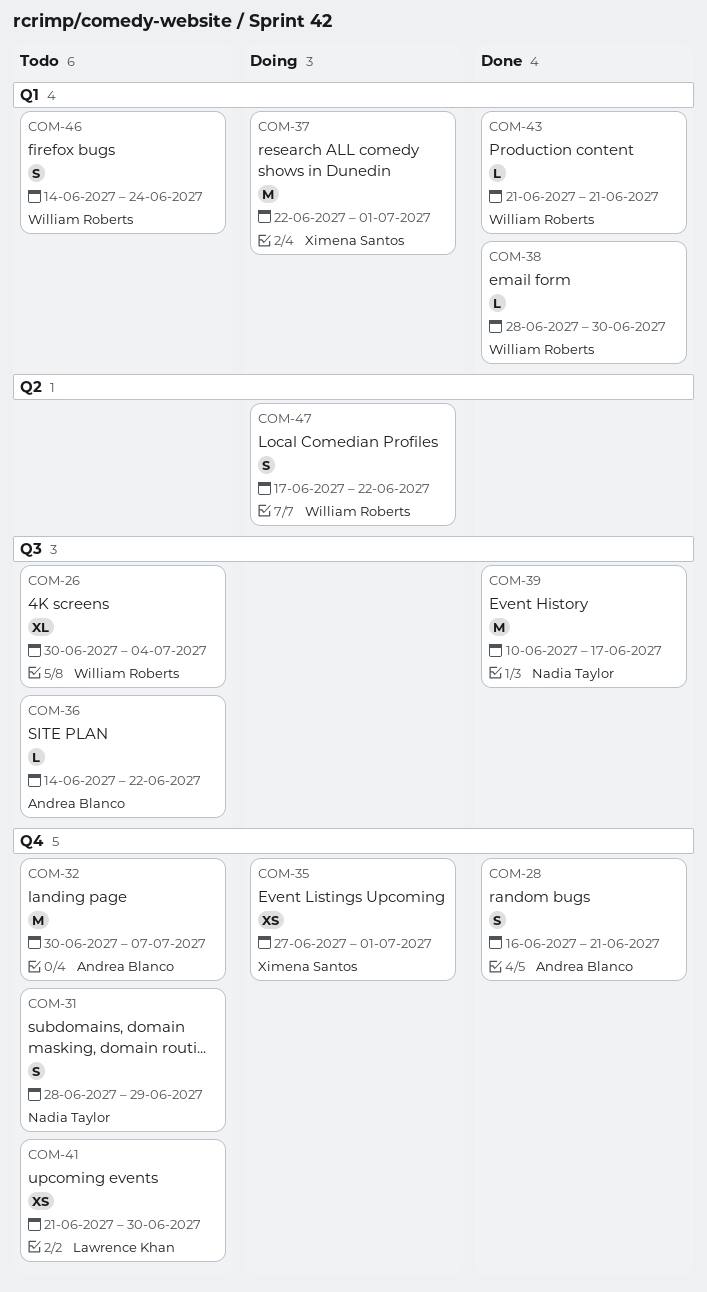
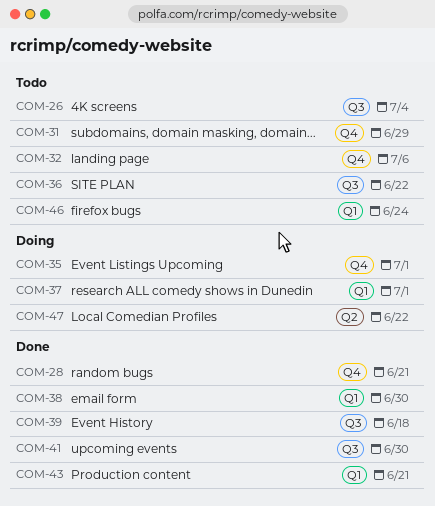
COM-32, due: Jul 7 -> Jul 6
COM-39, due: Jun 17 -> Jun 18
COM-41, status: Todo -> Done
COM-41, label: Q4 -> Q3

